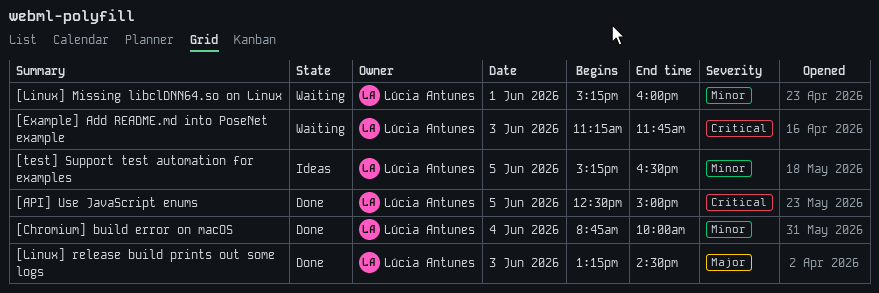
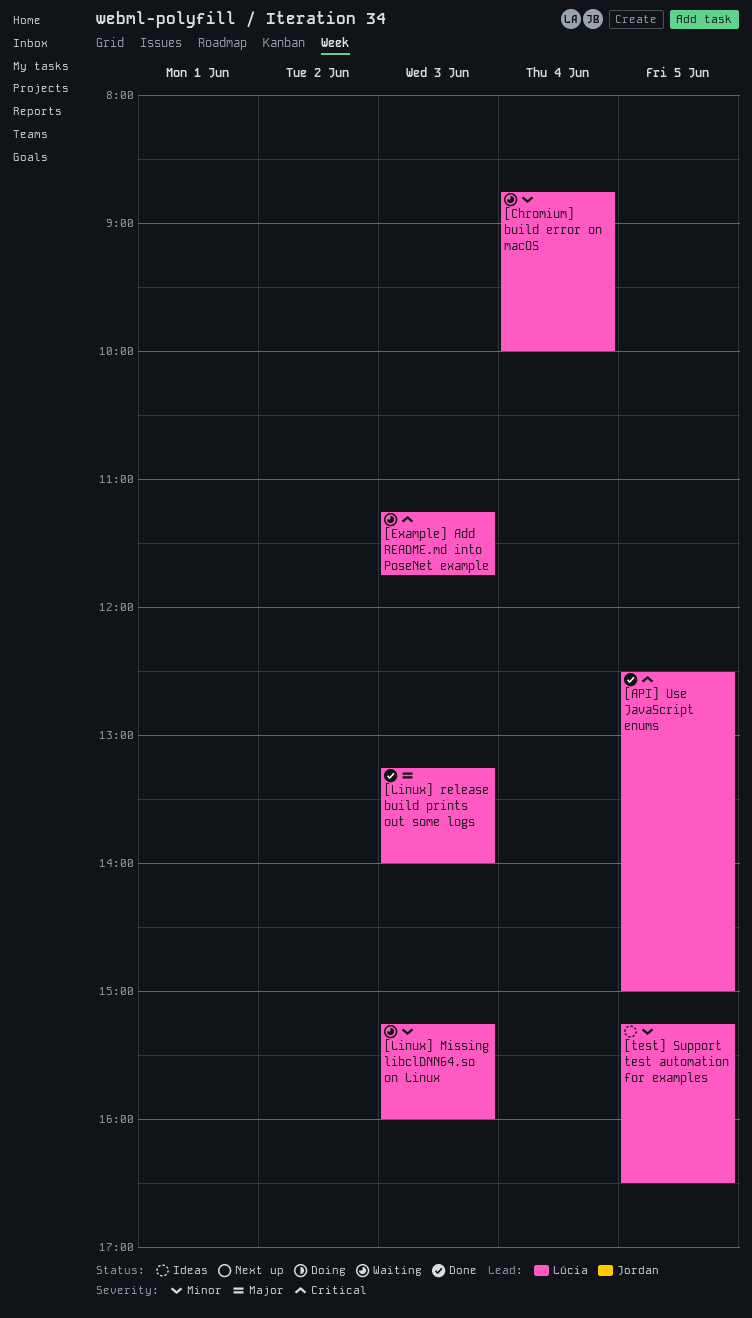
[Chromium] build error on macOS, status: Done -> Waiting
[Linux] Missing libclDNN64.so on Linux, day: Jun 1 -> Jun 3
[Linux] release build prints out some logs, ends: 14:30 -> 14:00

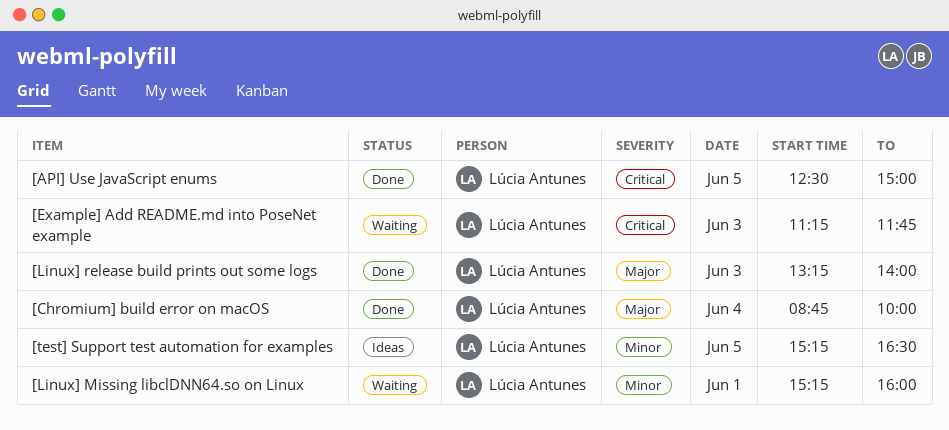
[Chromium] build error on macOS, status: Waiting -> Done
[Chromium] build error on macOS, priority: Minor -> Major
[Linux] Missing libclDNN64.so on Linux, day: Jun 3 -> Jun 1

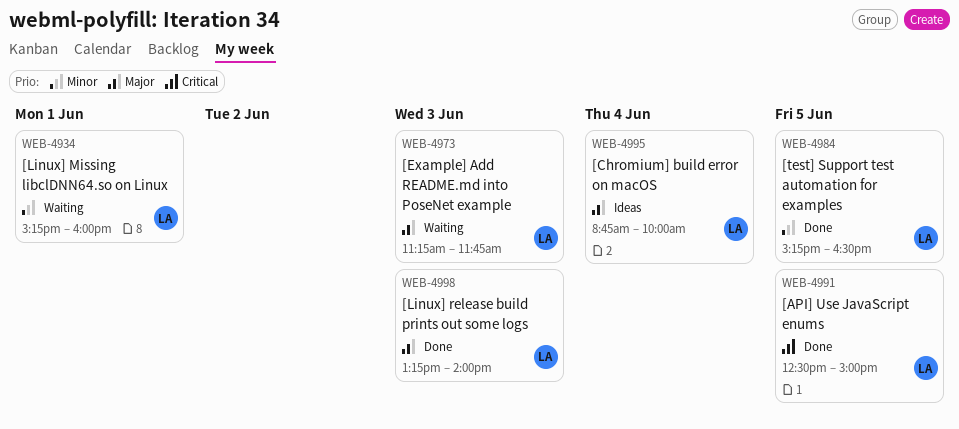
[Chromium] build error on macOS, status: Done -> Ideas
[Example] Add README.md into PoseNet example, priority: Critical -> Major
[test] Support test automation for examples, status: Ideas -> Done

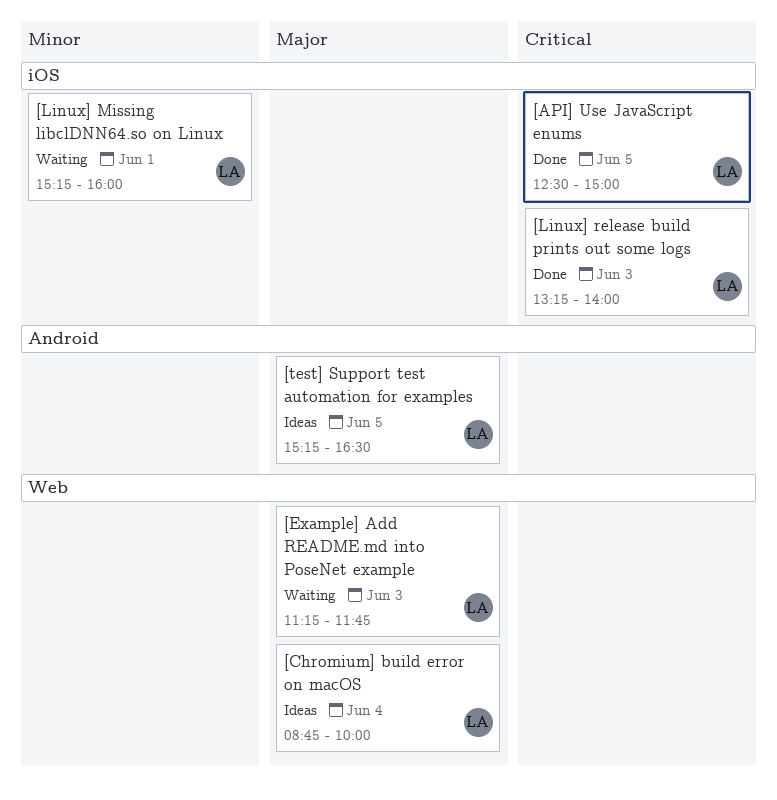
[Linux] release build prints out some logs, priority: Major -> Critical
[test] Support test automation for examples, status: Done -> Ideas
[test] Support test automation for examples, priority: Minor -> Major

